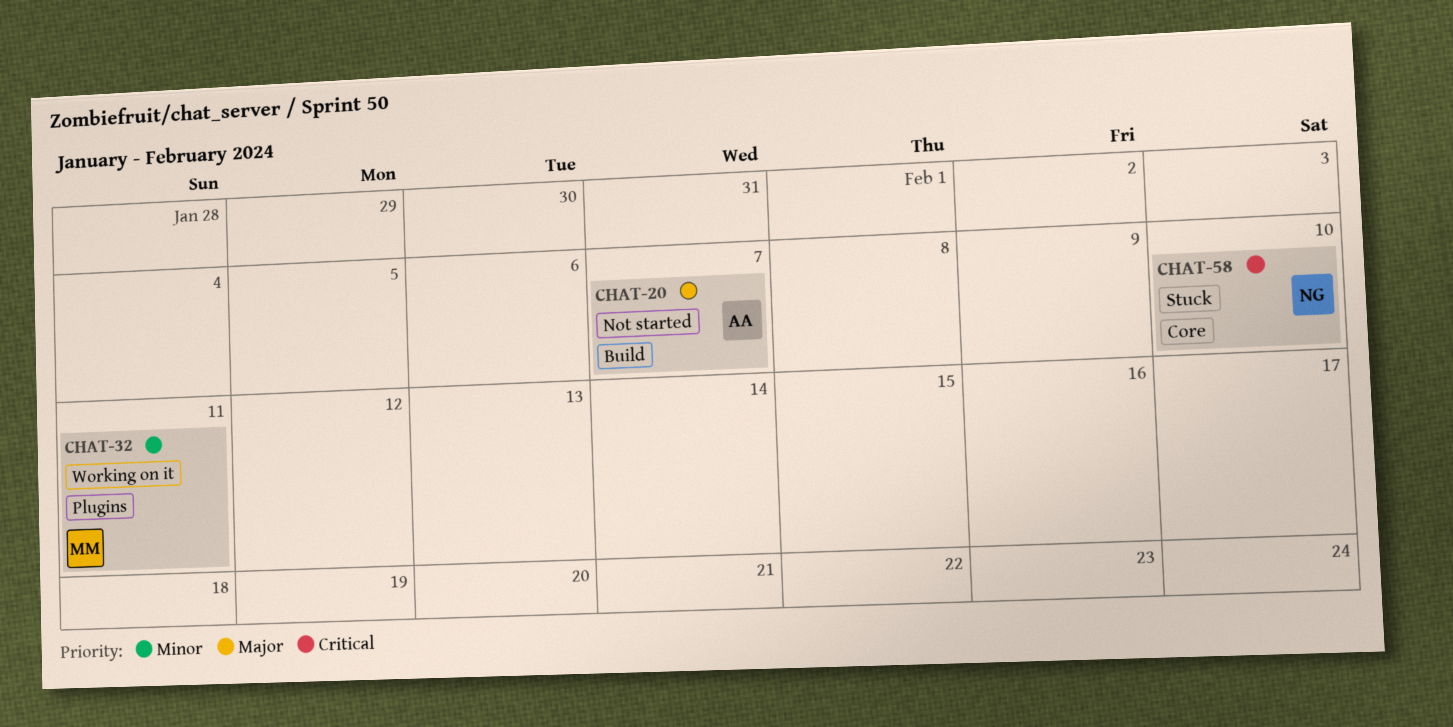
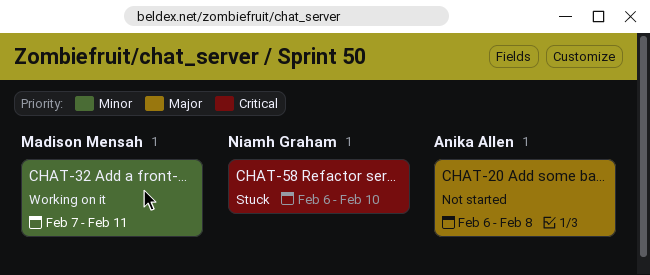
CHAT-20, due: Feb 7 -> Feb 8

